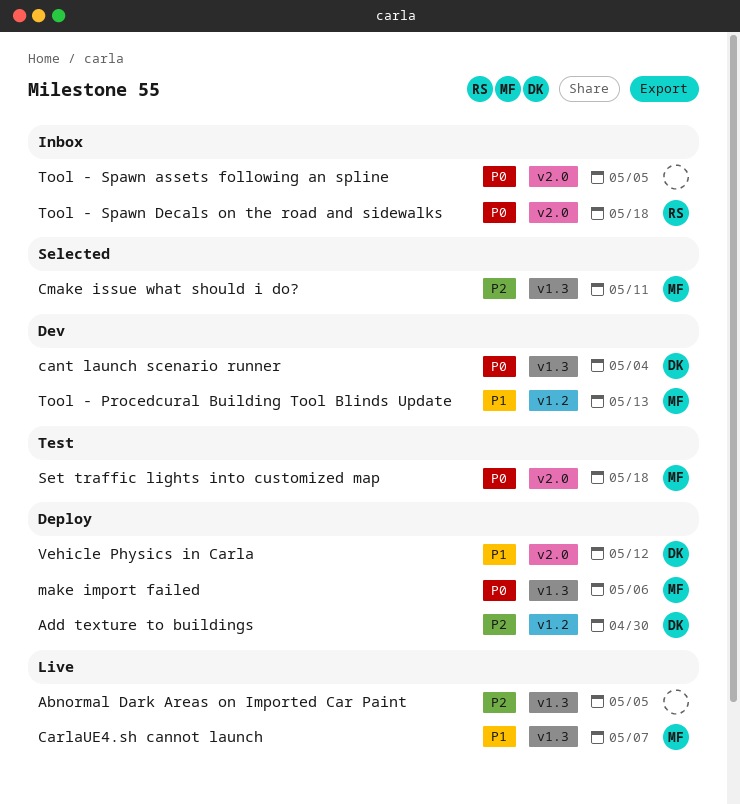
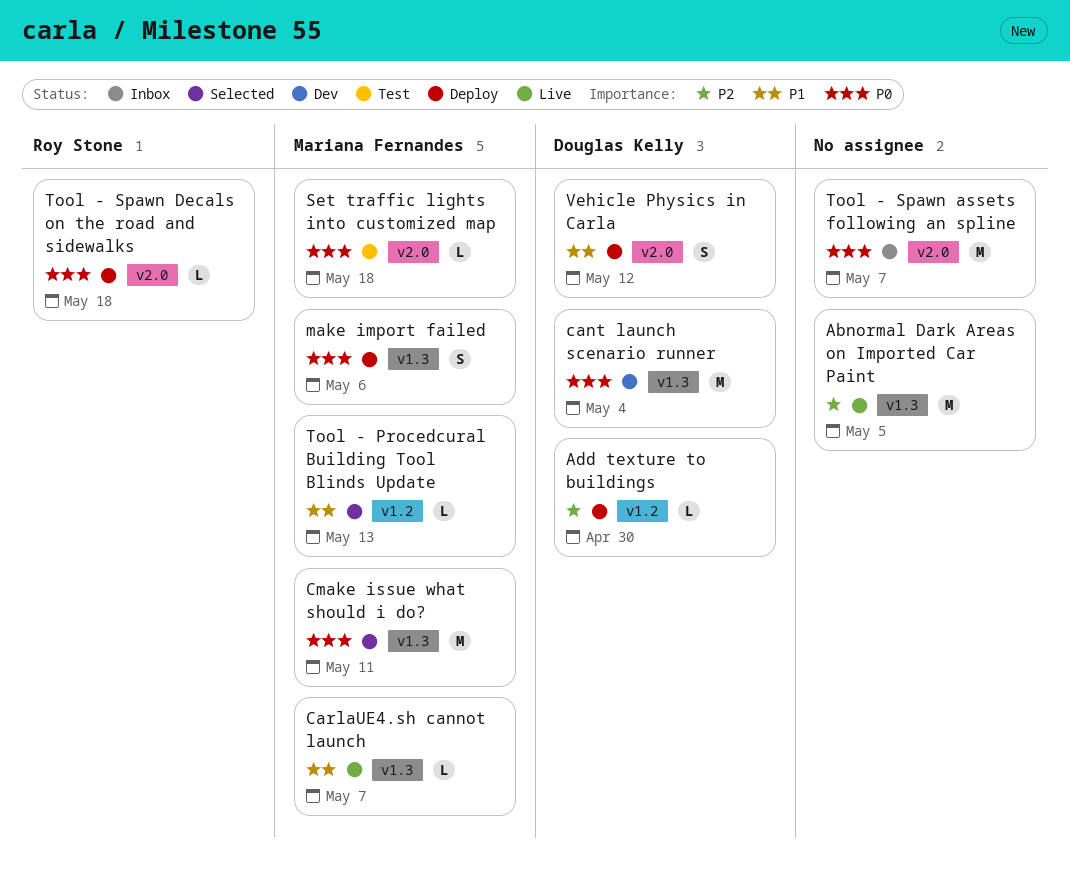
Cmake issue what should i do?, priority: P2 -> P0
Tool - Procedcural Building Tool Blinds Update, status: Dev -> Selected
Tool - Spawn assets following an spline, due: May 5 -> May 7
Tool - Spawn Decals on the road and sidewalks, status: Inbox -> Deploy

